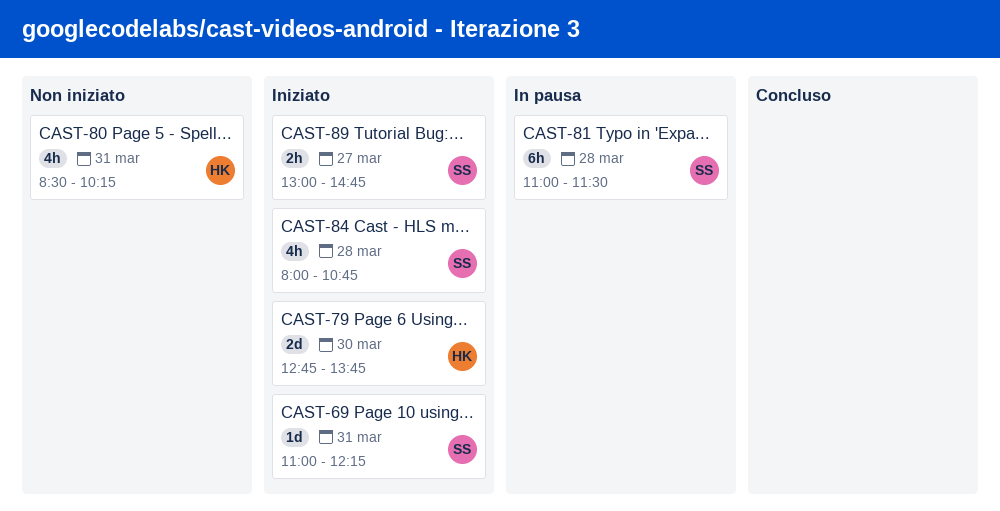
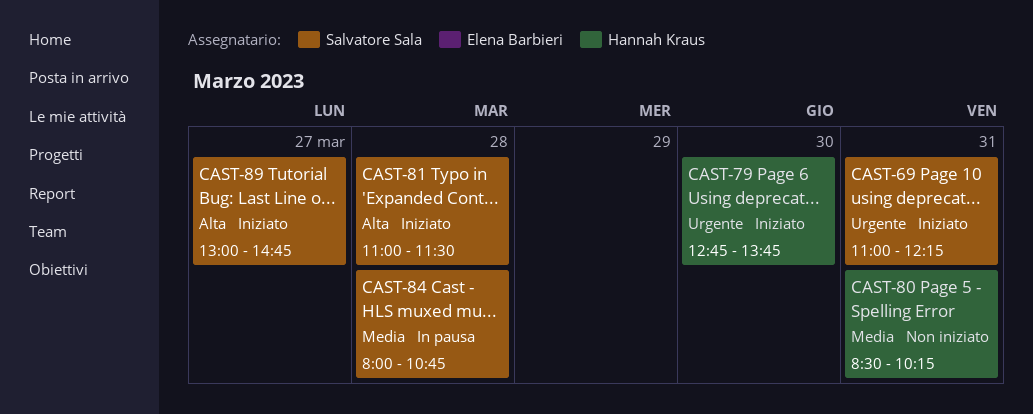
CAST-81, status: In pausa -> Iniziato
CAST-84, status: Iniziato -> In pausa

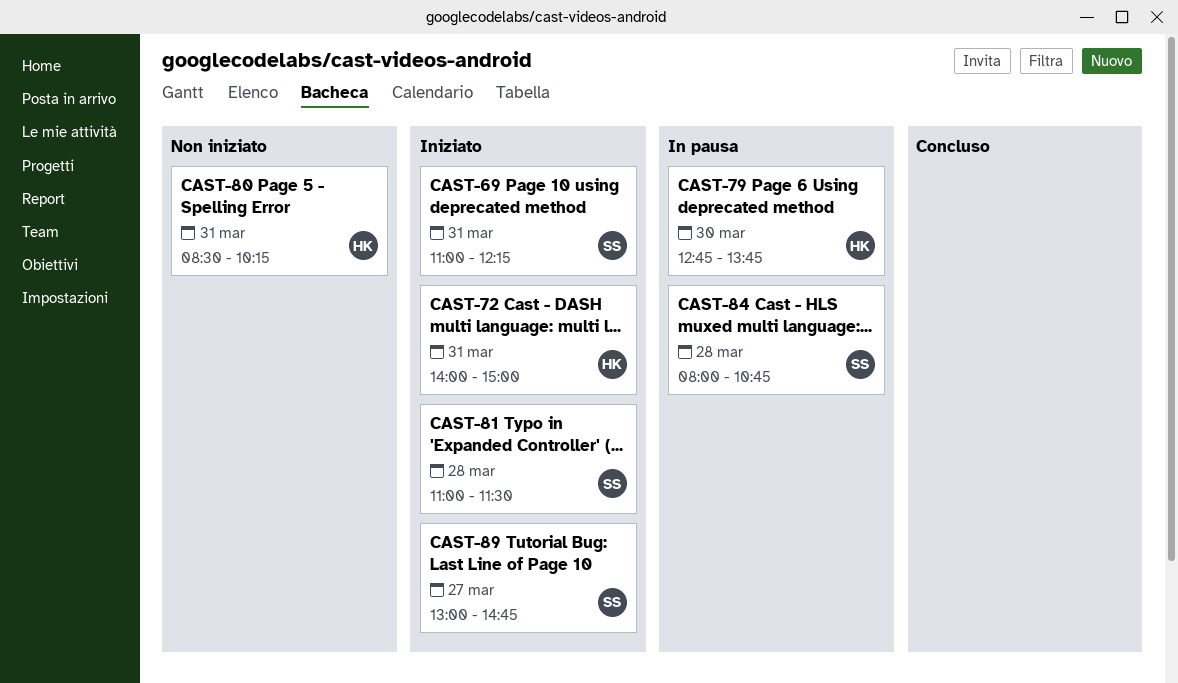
CAST-72: none -> present
CAST-79, status: Iniziato -> In pausa

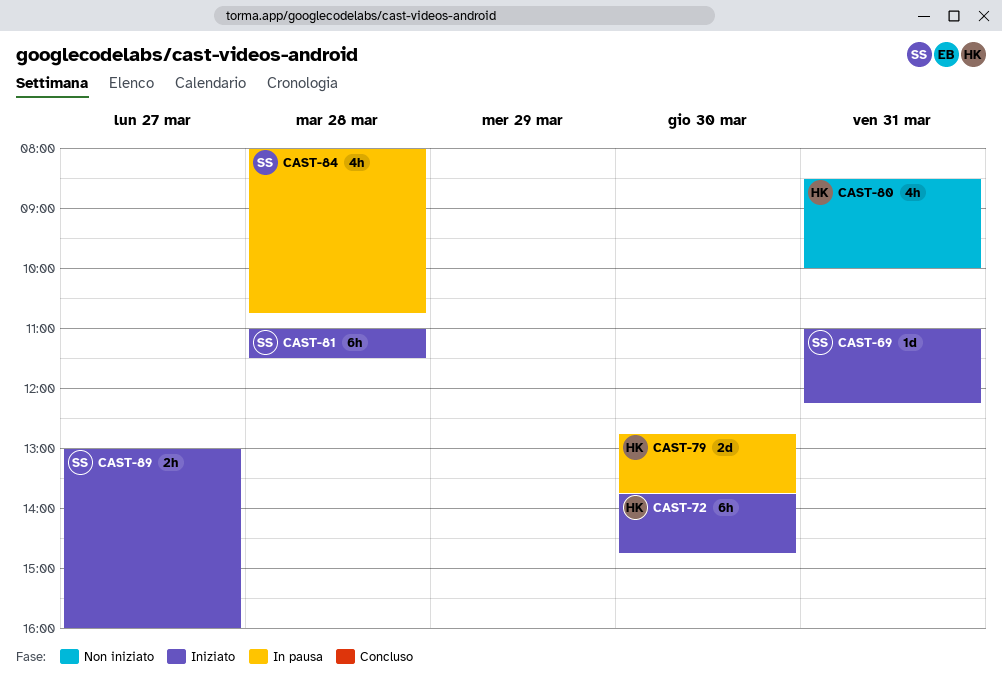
CAST-72, day: Mar 31 -> Mar 30
CAST-72, begins: 14:00 -> 13:45
CAST-72, ends: 15:00 -> 14:45
CAST-80, ends: 10:15 -> 10:00
CAST-89, ends: 14:45 -> 16:00

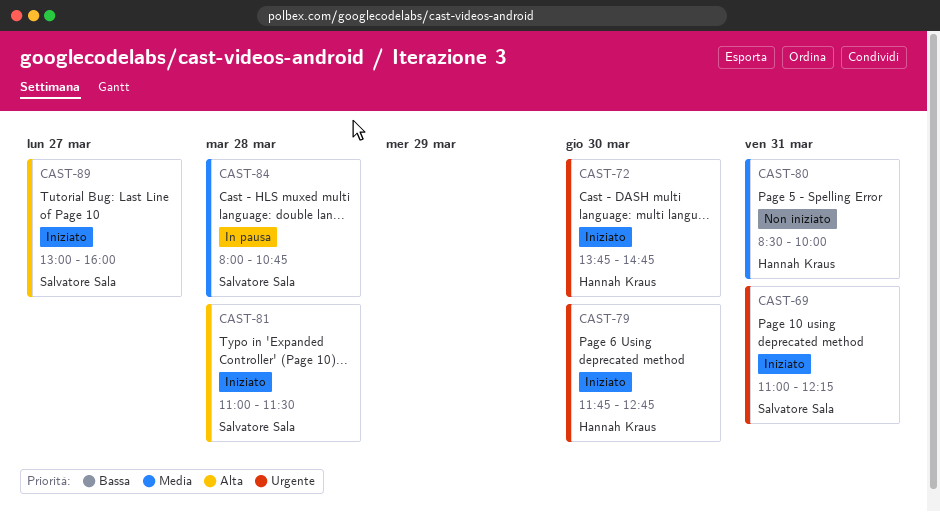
CAST-79, status: In pausa -> Iniziato
CAST-79, begins: 12:45 -> 11:45
CAST-79, ends: 13:45 -> 12:45

